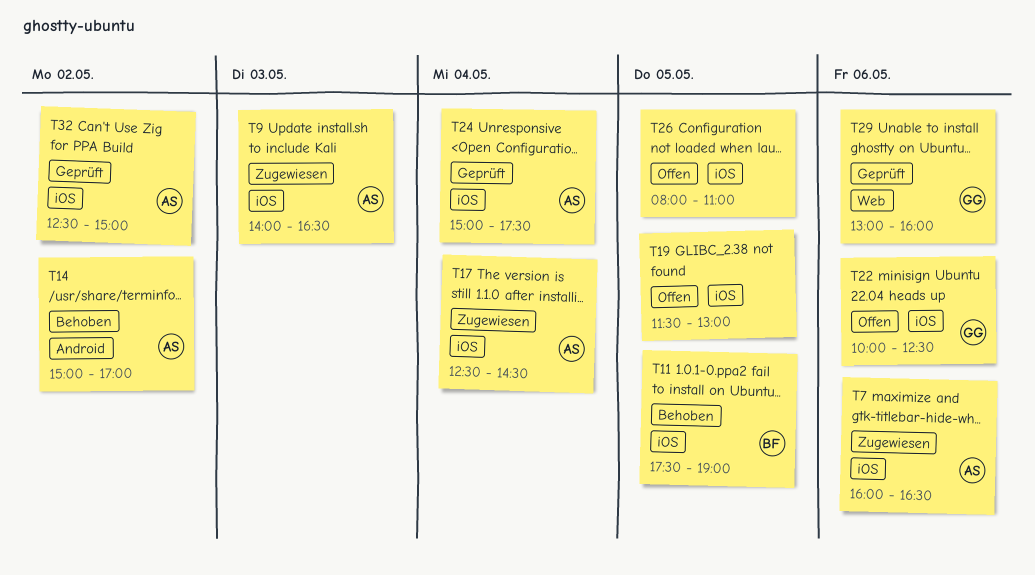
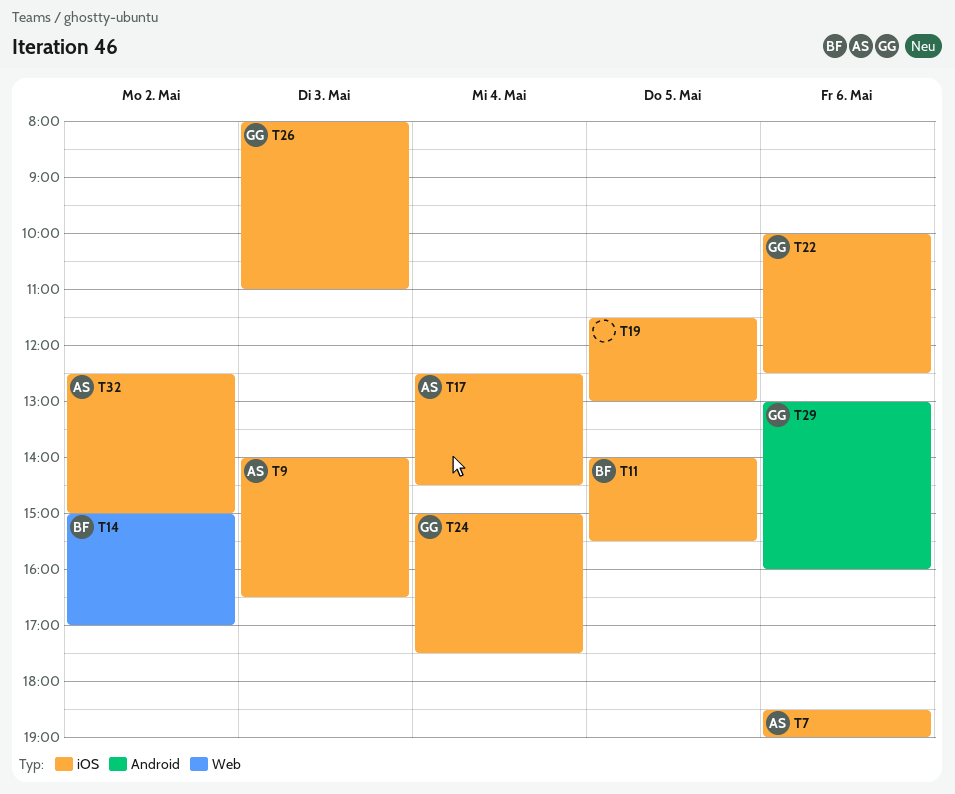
T7, begins: 16:00 -> 18:30
T7, ends: 16:30 -> 19:00
T11, begins: 17:30 -> 14:00
T11, ends: 19:00 -> 15:30
T14, owner: AS -> BF
T14, label: Android -> Web
T24, owner: AS -> GG
T26, owner: none -> GG
T26, day: May 5 -> May 3
T29, label: Web -> Android

